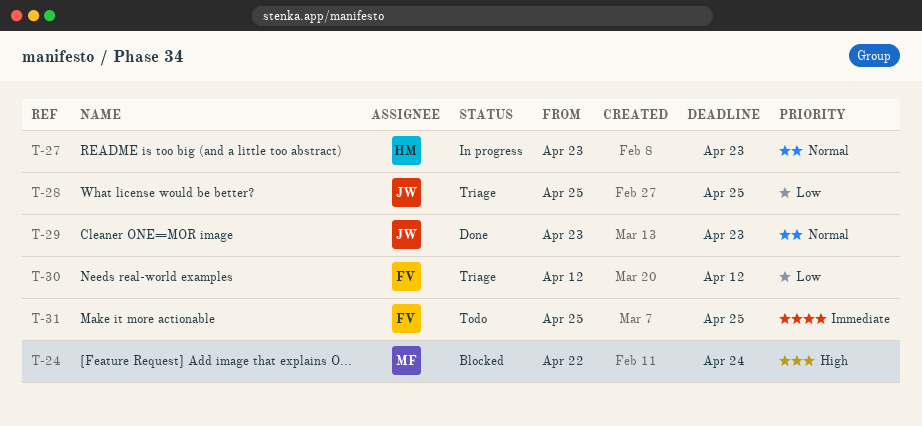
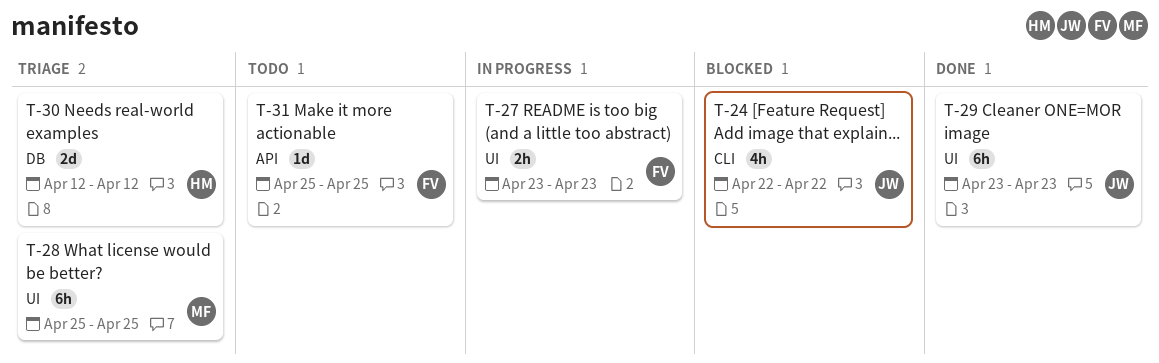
T-24, owner: MF -> JW
T-24, due: Apr 24 -> Apr 22
T-27, owner: HM -> FV
T-28, owner: JW -> MF
T-30, owner: FV -> HM

